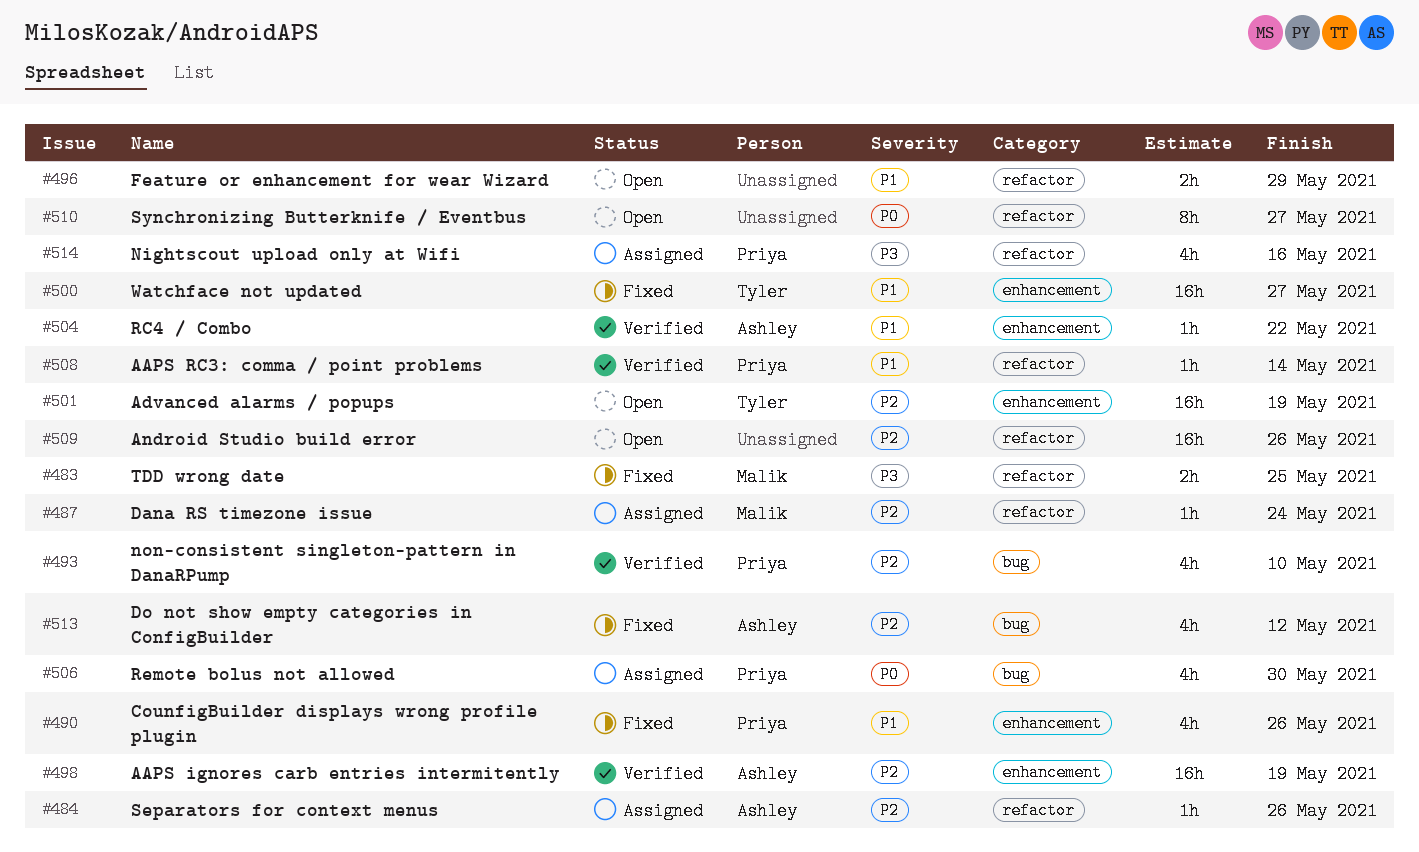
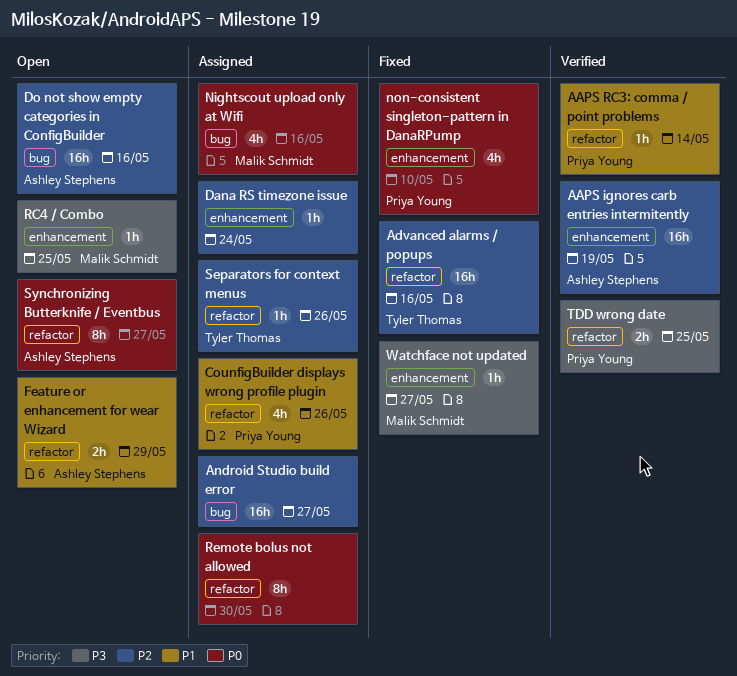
Advanced alarms / popups, status: Open -> Fixed
Advanced alarms / popups, label: enhancement -> refactor
Advanced alarms / popups, due: May 19 -> May 16
Android Studio build error, status: Open -> Assigned
Android Studio build error, label: refactor -> bug
Android Studio build error, due: May 26 -> May 27
CounfigBuilder displays wrong profile plugin, status: Fixed -> Assigned
CounfigBuilder displays wrong profile plugin, label: enhancement -> refactor
Dana RS timezone issue, owner: Malik Schmidt -> none
Dana RS timezone issue, label: refactor -> enhancement
Do not show empty categories in ConfigBuilder, status: Fixed -> Open
Do not show empty categories in ConfigBuilder, estimate: 4h -> 16h
Do not show empty categories in ConfigBuilder, due: May 12 -> May 16
Feature or enhancement for wear Wizard, owner: none -> Ashley Stephens
Nightscout upload only at Wifi, owner: Priya Young -> Malik Schmidt
Nightscout upload only at Wifi, priority: P3 -> P0
Nightscout upload only at Wifi, label: refactor -> bug
non-consistent singleton-pattern in DanaRPump, status: Verified -> Fixed
non-consistent singleton-pattern in DanaRPump, priority: P2 -> P0
non-consistent singleton-pattern in DanaRPump, label: bug -> enhancement
RC4 / Combo, status: Verified -> Open
RC4 / Combo, owner: Ashley Stephens -> Malik Schmidt
RC4 / Combo, priority: P1 -> P3
RC4 / Combo, due: May 22 -> May 25
Remote bolus not allowed, owner: Priya Young -> none
Remote bolus not allowed, label: bug -> refactor
Remote bolus not allowed, estimate: 4h -> 8h
Separators for context menus, owner: Ashley Stephens -> Tyler Thomas
Synchronizing Butterknife / Eventbus, owner: none -> Ashley Stephens
TDD wrong date, status: Fixed -> Verified
TDD wrong date, owner: Malik Schmidt -> Priya Young
Watchface not updated, owner: Tyler Thomas -> Malik Schmidt
Watchface not updated, priority: P1 -> P3
Watchface not updated, estimate: 16h -> 1h

